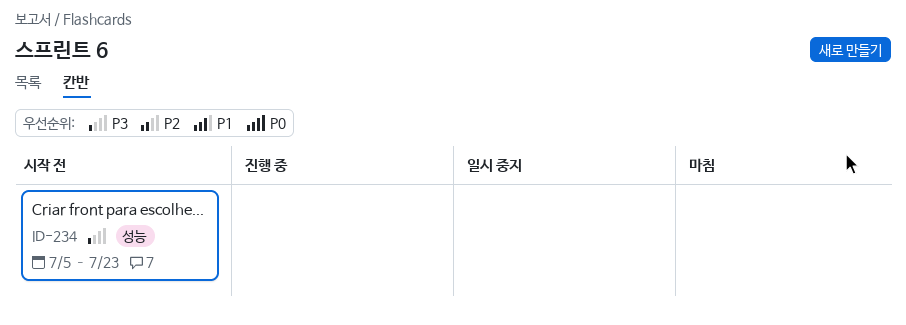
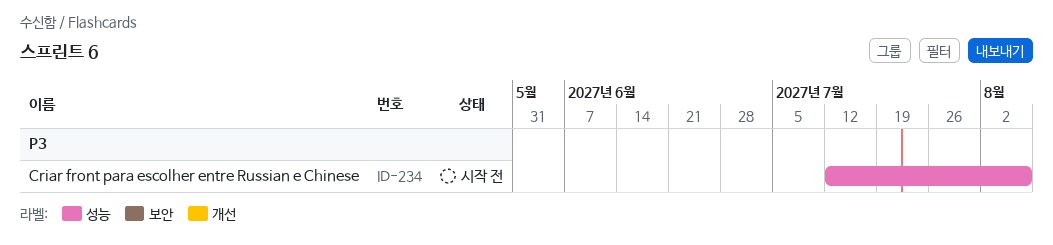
ID-234, start: Jul 5 -> Jul 12
ID-234, due: Jul 23 -> Aug 6

